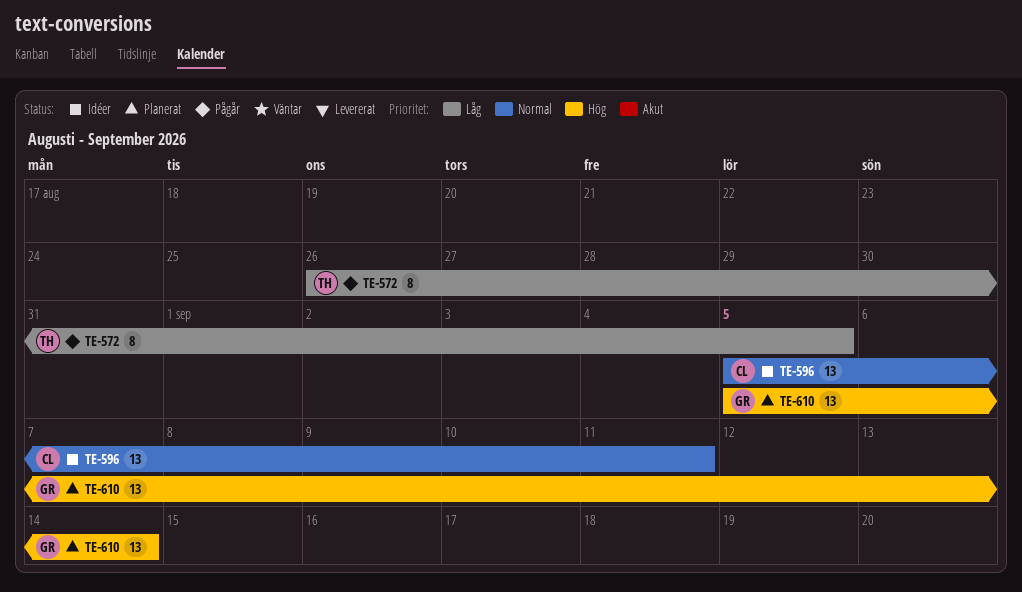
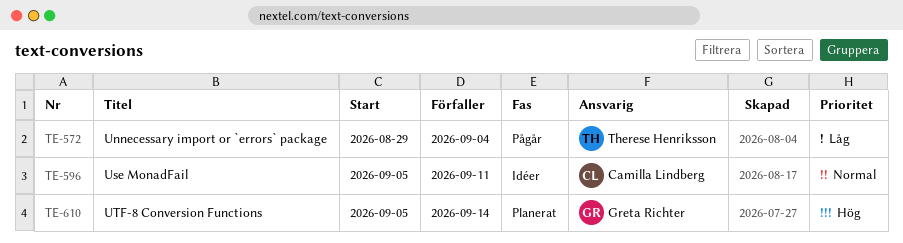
TE-572, start: Aug 26 -> Aug 29
TE-572, due: Sep 5 -> Sep 4

